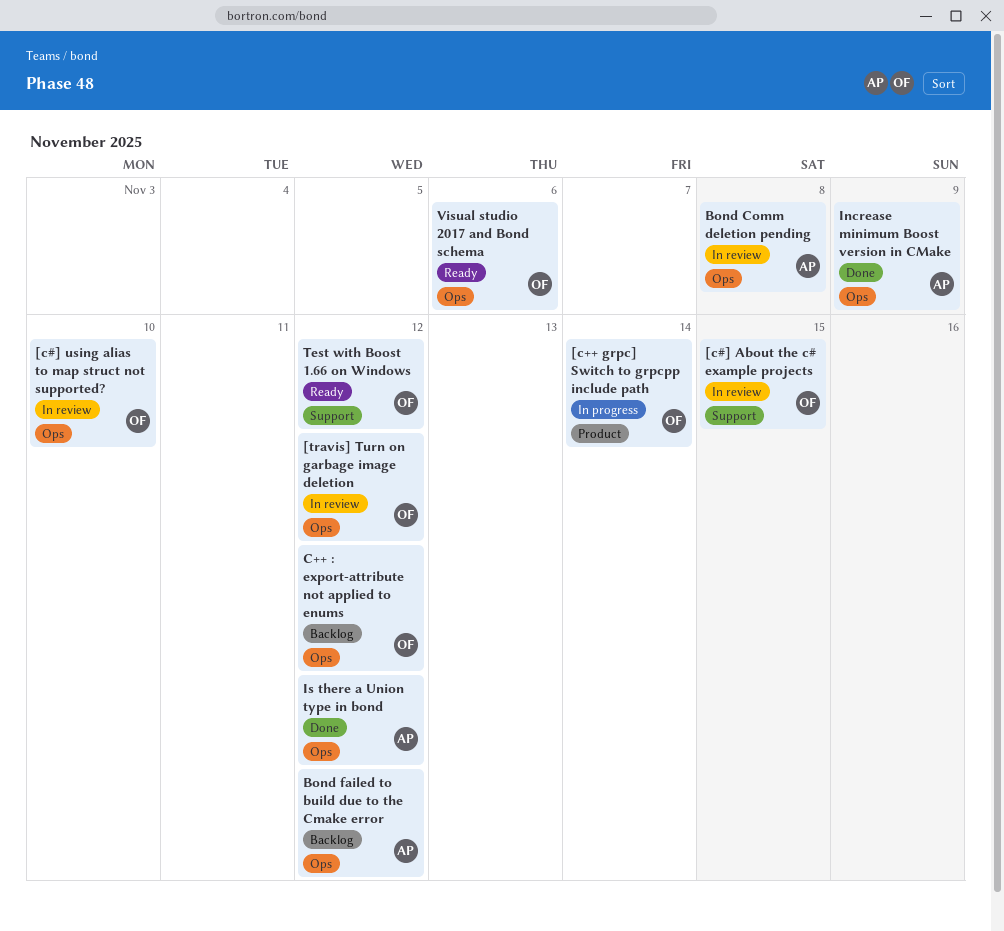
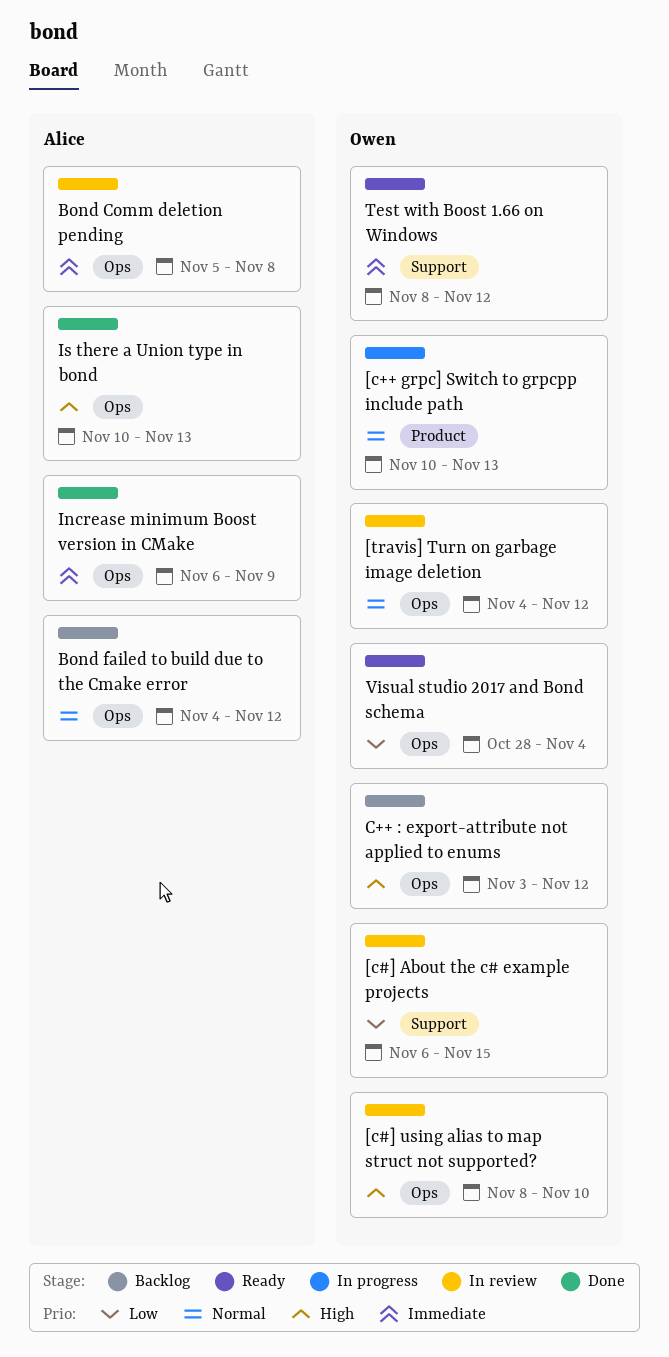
[c++ grpc] Switch to grpcpp include path, due: Nov 14 -> Nov 13
Is there a Union type in bond, due: Nov 12 -> Nov 13
Visual studio 2017 and Bond schema, due: Nov 6 -> Nov 4

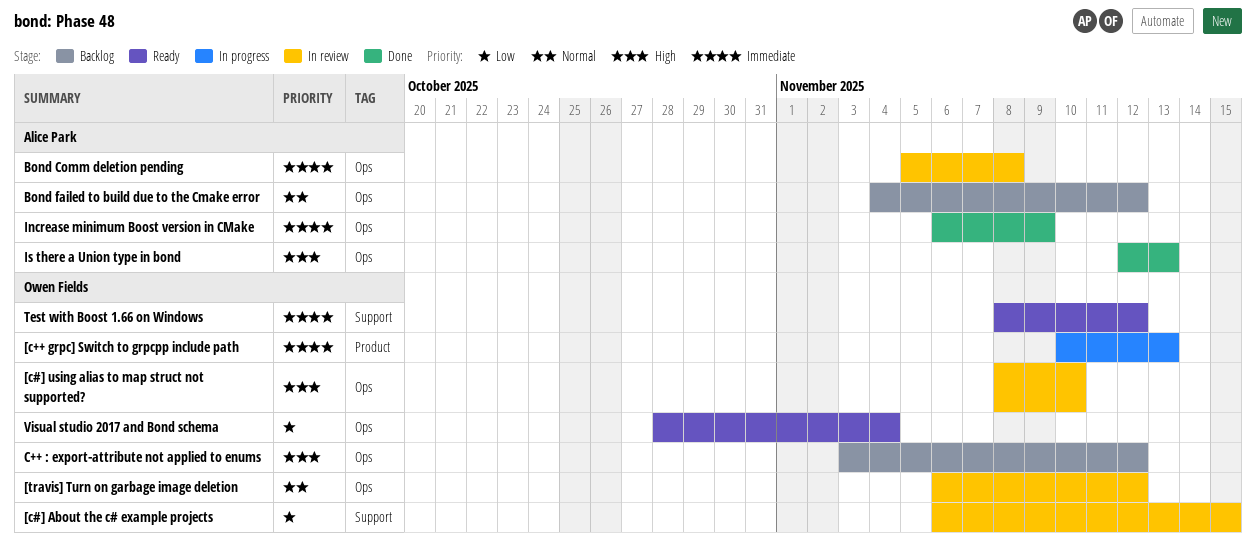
[c++ grpc] Switch to grpcpp include path, priority: Normal -> Immediate
[travis] Turn on garbage image deletion, start: Nov 4 -> Nov 6
Is there a Union type in bond, start: Nov 10 -> Nov 12

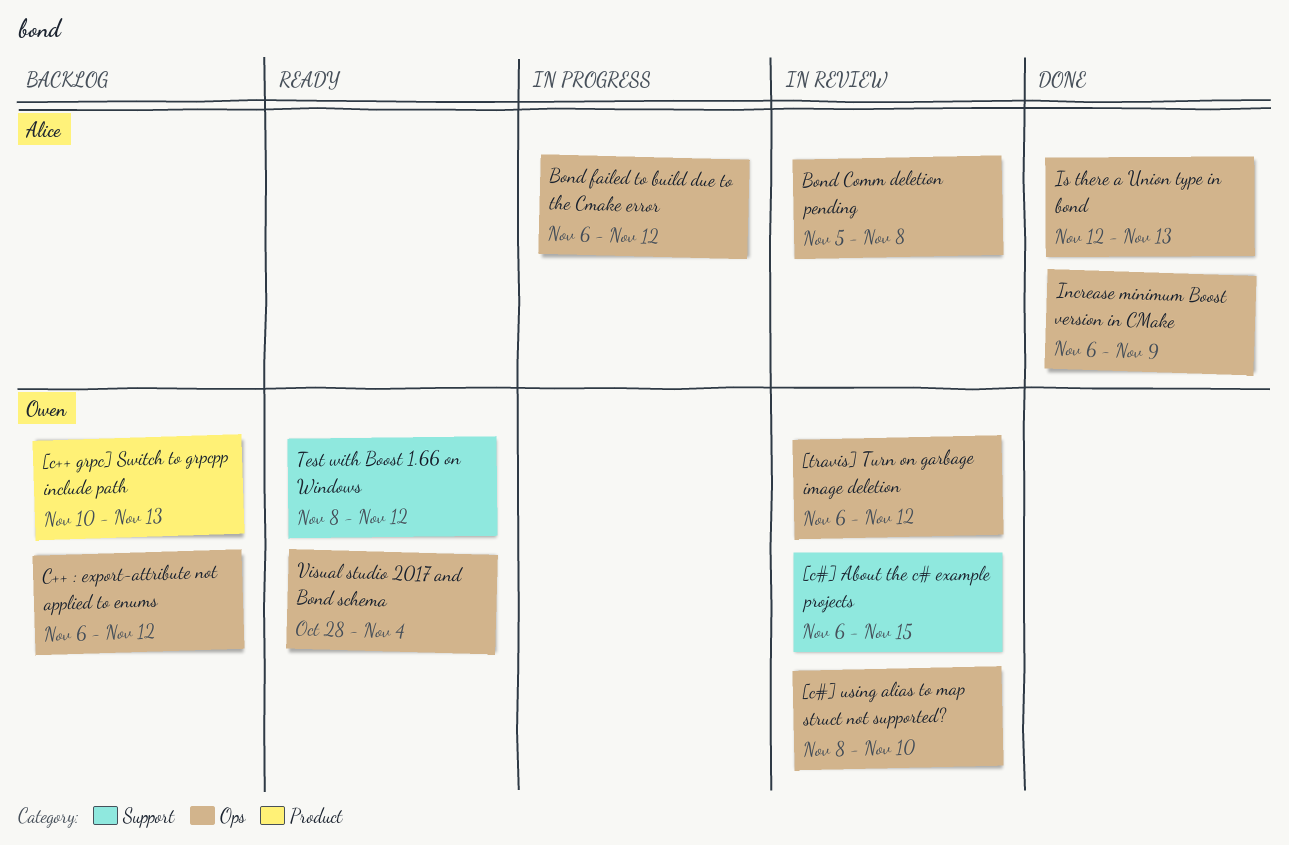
[c++ grpc] Switch to grpcpp include path, status: In progress -> Backlog
Bond failed to build due to the Cmake error, status: Backlog -> In progress
Bond failed to build due to the Cmake error, start: Nov 4 -> Nov 6
C++ : export-attribute not applied to enums, start: Nov 3 -> Nov 6

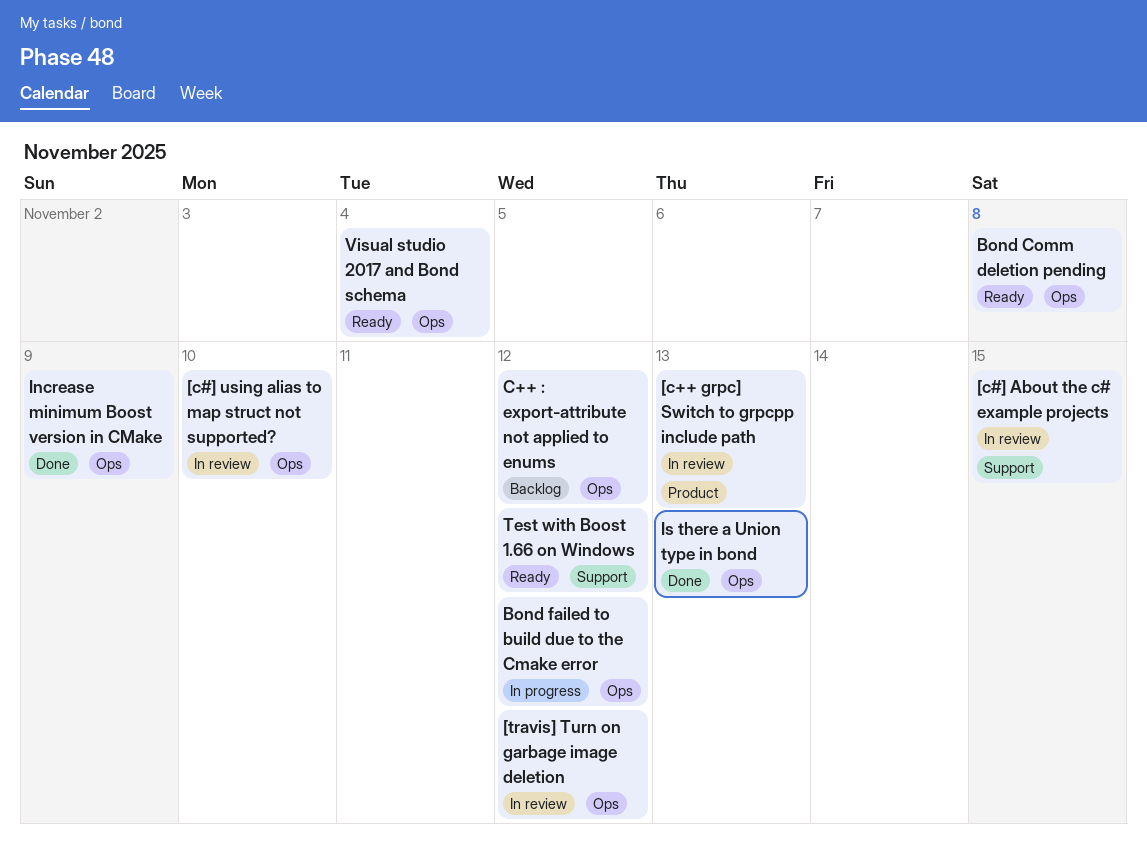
[c++ grpc] Switch to grpcpp include path, status: Backlog -> In review
Bond Comm deletion pending, status: In review -> Ready

